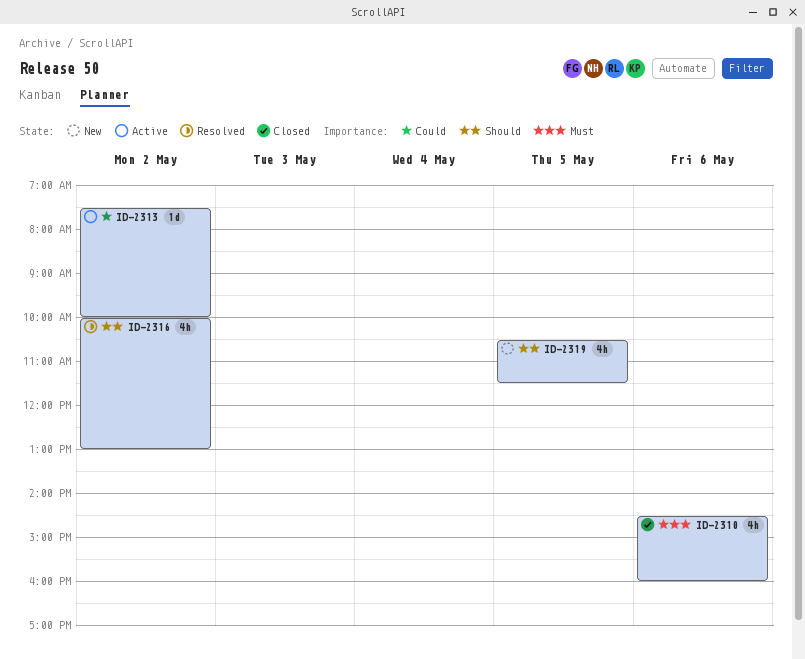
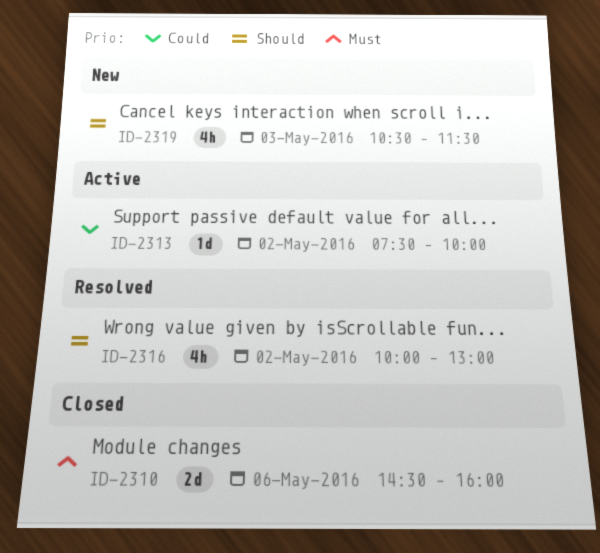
ID-2310, estimate: 4h -> 2d
ID-2319, day: May 5 -> May 3

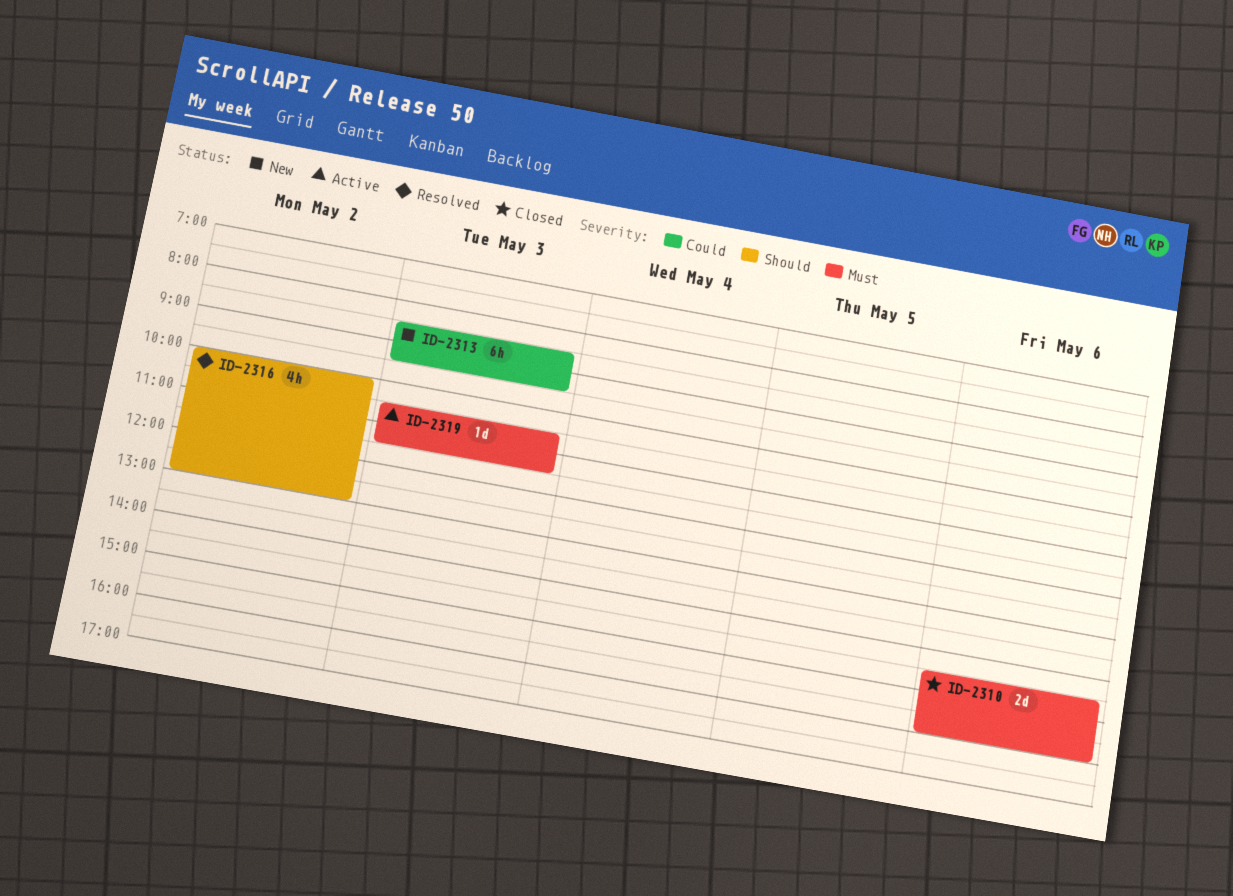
ID-2313, status: Active -> New
ID-2313, estimate: 1d -> 6h
ID-2313, day: May 2 -> May 3
ID-2313, begins: 07:30 -> 08:30
ID-2313, ends: 10:00 -> 09:30
ID-2319, status: New -> Active
ID-2319, priority: Should -> Must
ID-2319, estimate: 4h -> 1d

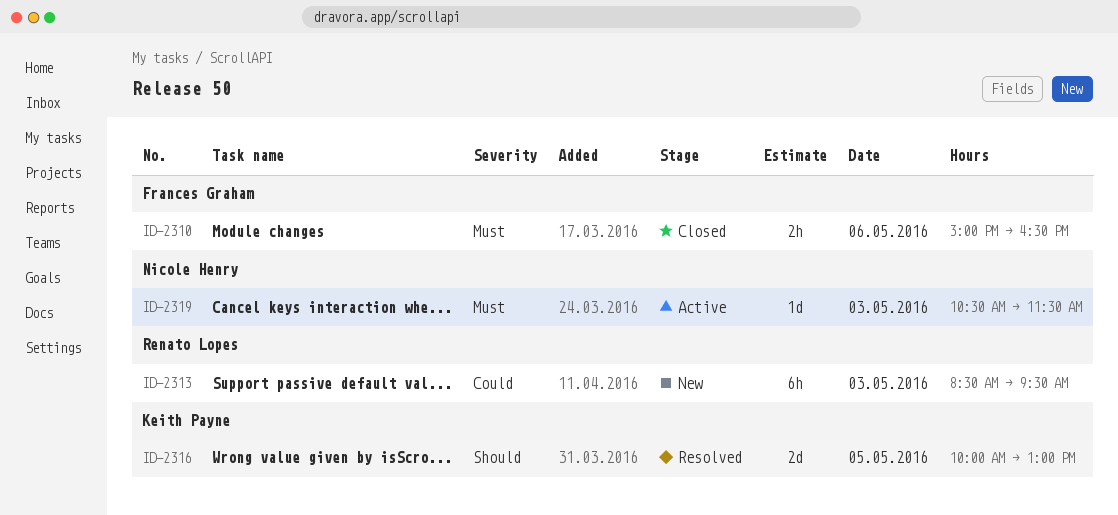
ID-2310, estimate: 2d -> 2h
ID-2310, begins: 14:30 -> 15:00
ID-2310, ends: 16:00 -> 16:30
ID-2316, estimate: 4h -> 2d
ID-2316, day: May 2 -> May 5

